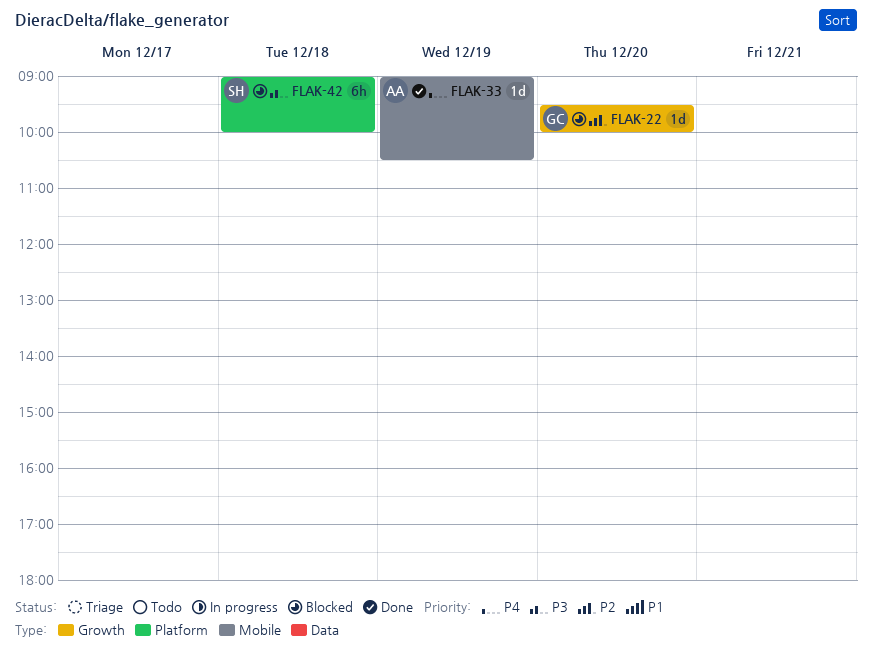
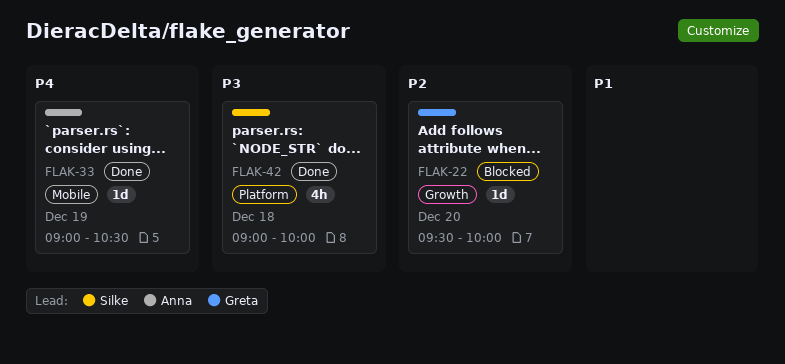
FLAK-42, status: Blocked -> Done
FLAK-42, estimate: 6h -> 4h

